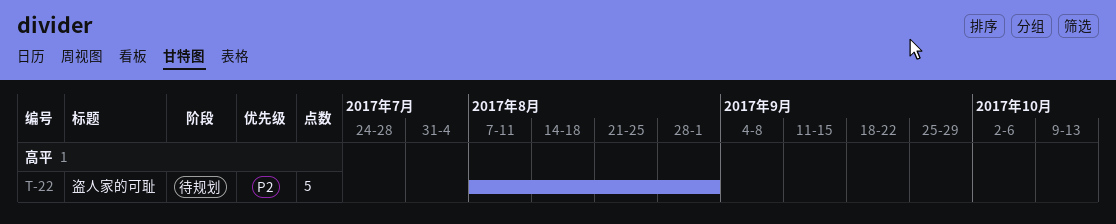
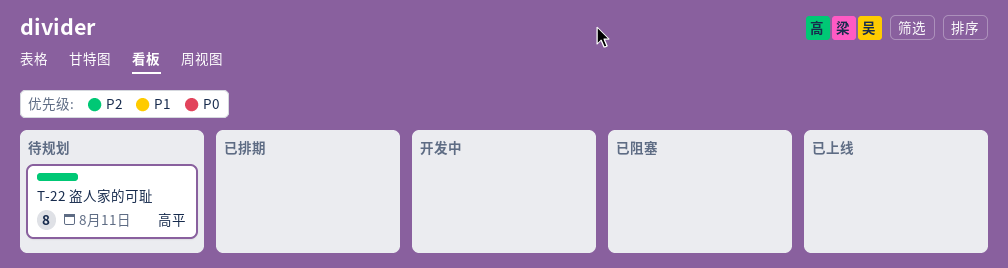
T-22, estimate: 5 -> 8
T-22, due: Sep 1 -> Aug 11

